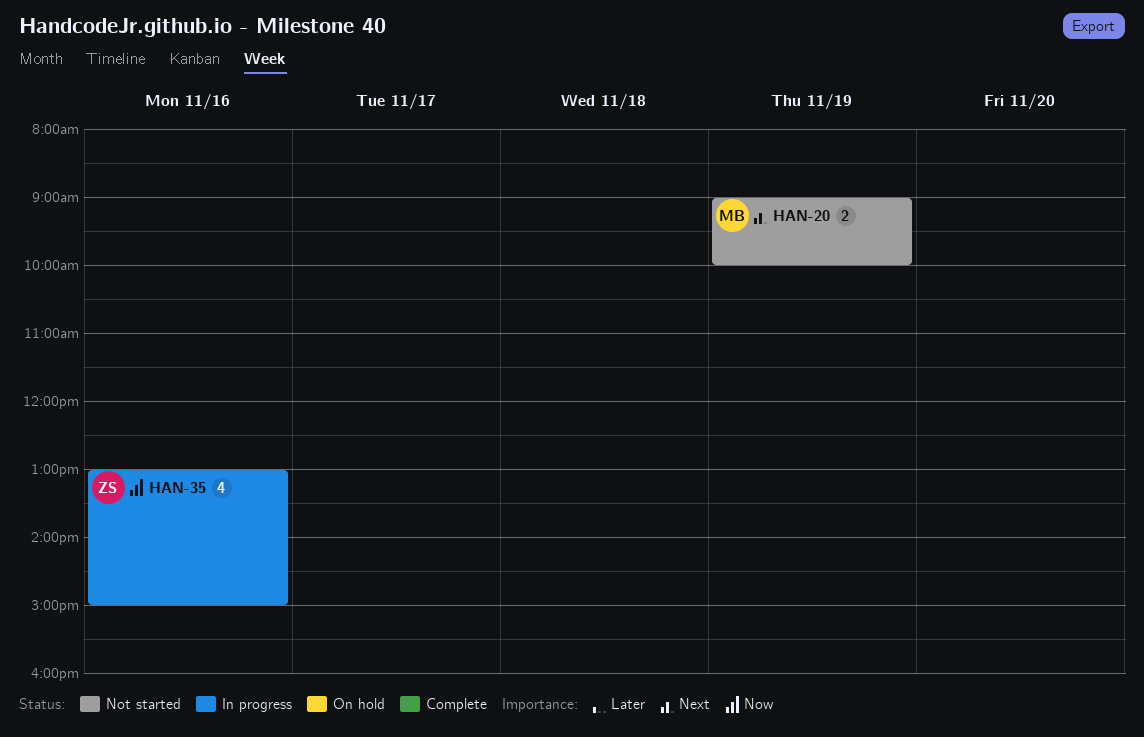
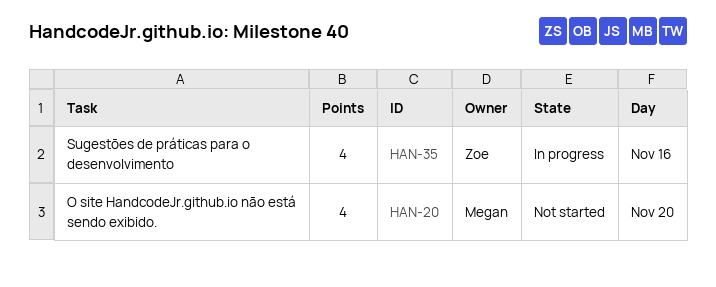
HAN-20, estimate: 2 -> 4
HAN-20, day: Nov 19 -> Nov 20

